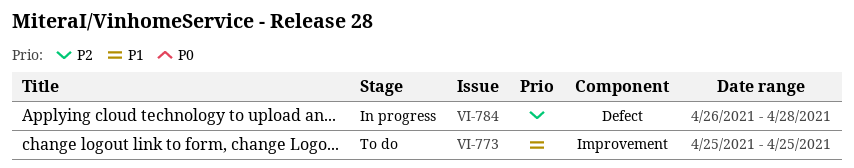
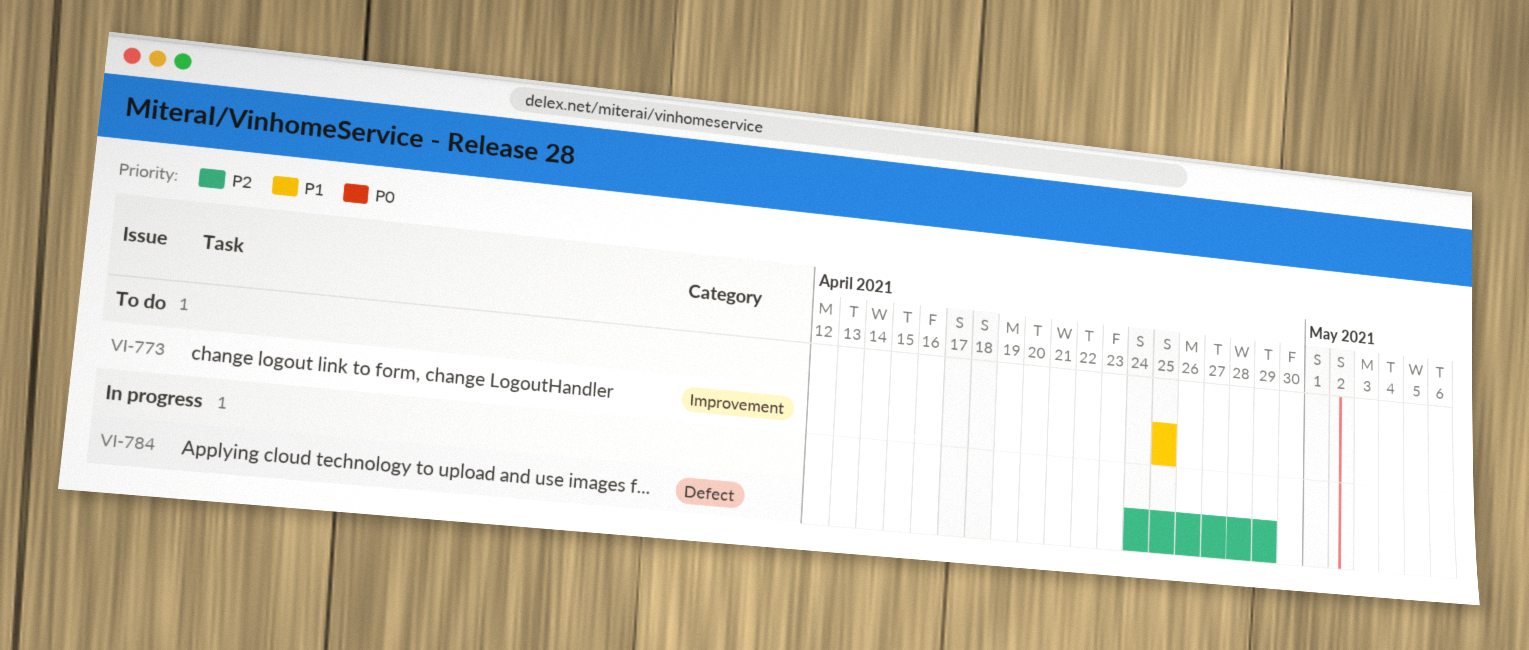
VI-784, start: Apr 26 -> Apr 24
VI-784, due: Apr 28 -> Apr 29

